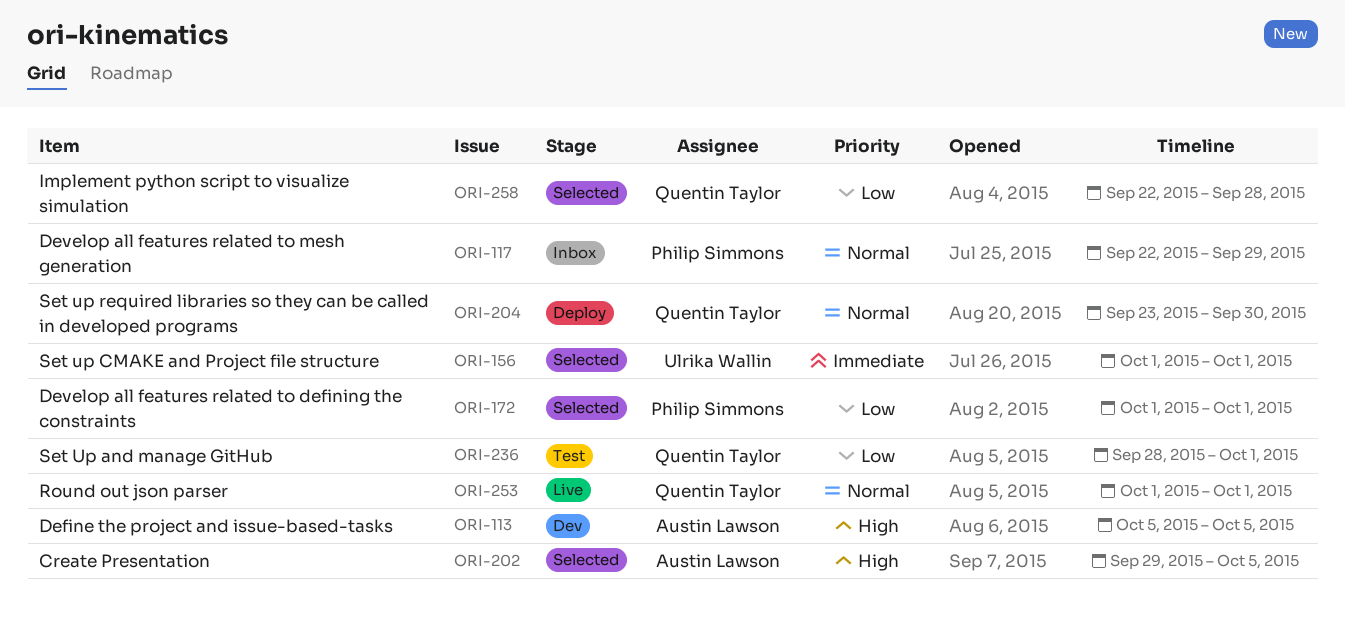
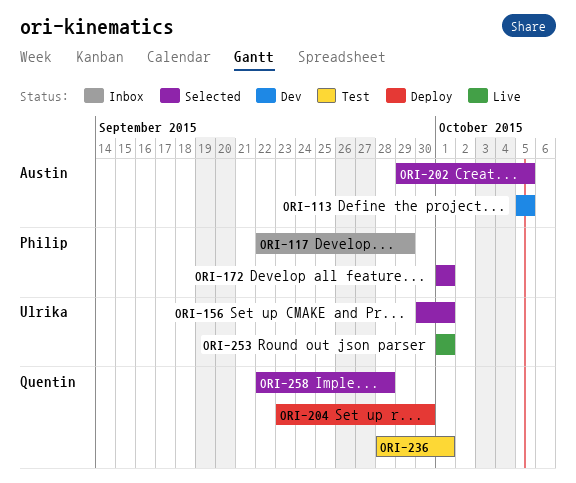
ORI-156, start: Oct 1 -> Sep 30
ORI-253, owner: Quentin Taylor -> Ulrika Wallin

